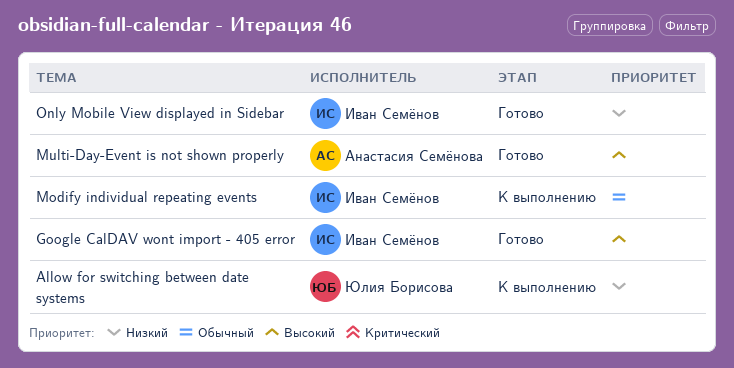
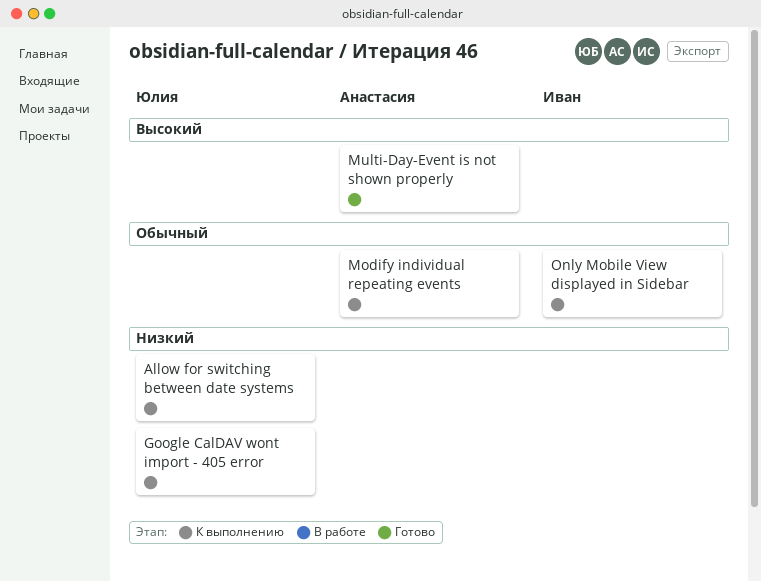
Google CalDAV wont import - 405 error, status: Готово -> К выполнению
Google CalDAV wont import - 405 error, owner: Иван Семёнов -> Юлия Борисова
Google CalDAV wont import - 405 error, priority: Высокий -> Низкий
Modify individual repeating events, owner: Иван Семёнов -> Анастасия Семёнова
Only Mobile View displayed in Sidebar, status: Готово -> К выполнению
Only Mobile View displayed in Sidebar, priority: Низкий -> Обычный

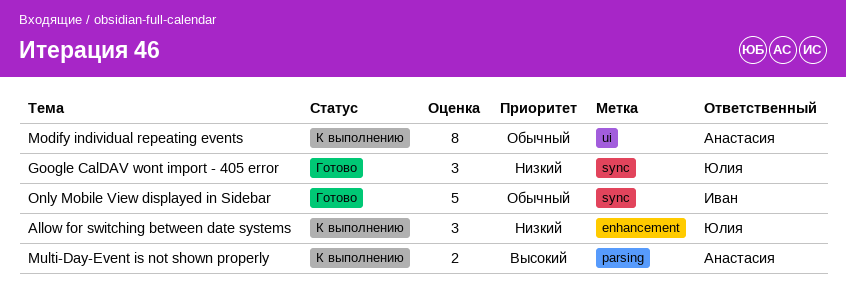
Google CalDAV wont import - 405 error, status: К выполнению -> Готово
Multi-Day-Event is not shown properly, status: Готово -> К выполнению
Only Mobile View displayed in Sidebar, status: К выполнению -> Готово

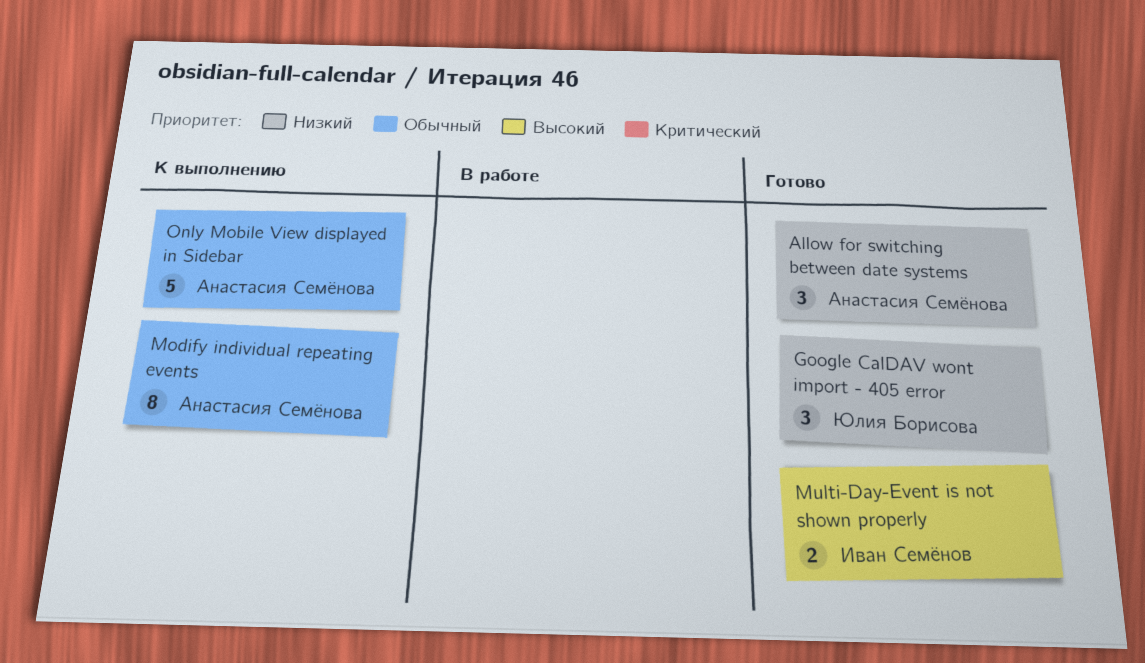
Allow for switching between date systems, status: К выполнению -> Готово
Allow for switching between date systems, owner: Юлия Борисова -> Анастасия Семёнова
Multi-Day-Event is not shown properly, status: К выполнению -> Готово
Multi-Day-Event is not shown properly, owner: Анастасия Семёнова -> Иван Семёнов
Only Mobile View displayed in Sidebar, status: Готово -> К выполнению
Only Mobile View displayed in Sidebar, owner: Иван Семёнов -> Анастасия Семёнова

